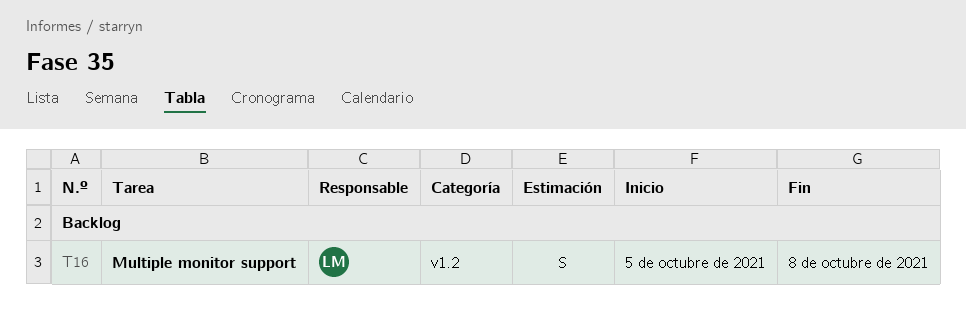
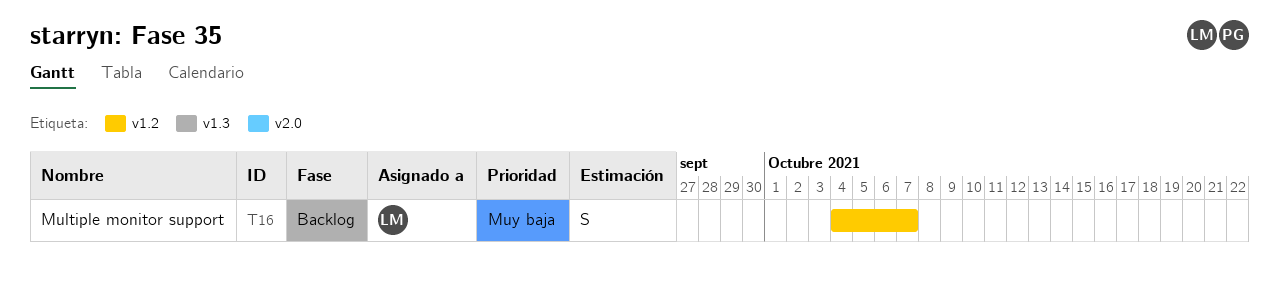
T16, start: Oct 5 -> Oct 4
T16, due: Oct 8 -> Oct 7

